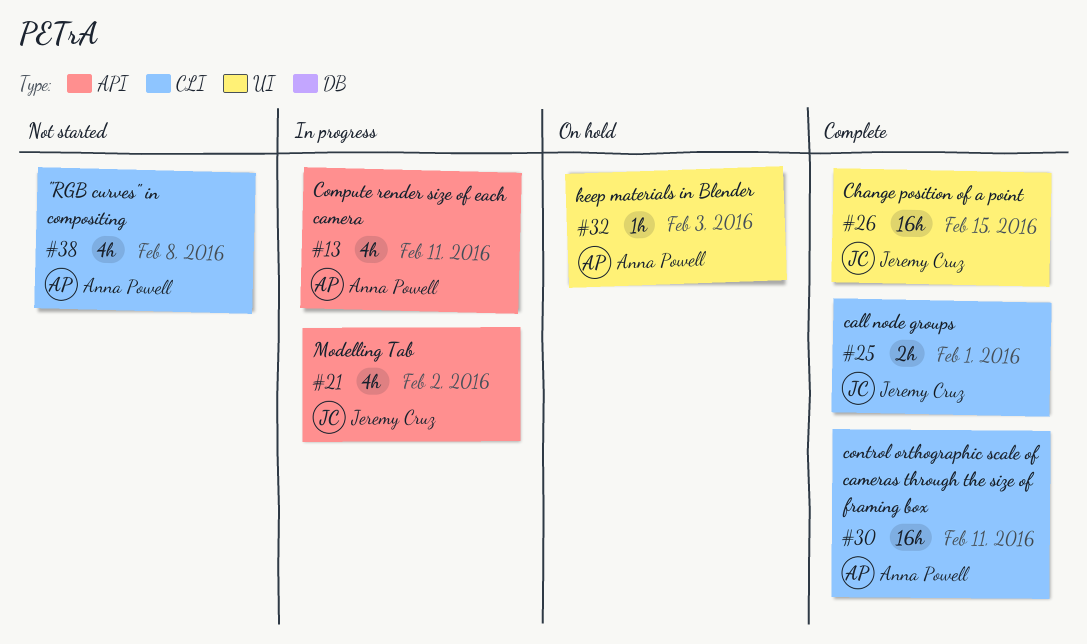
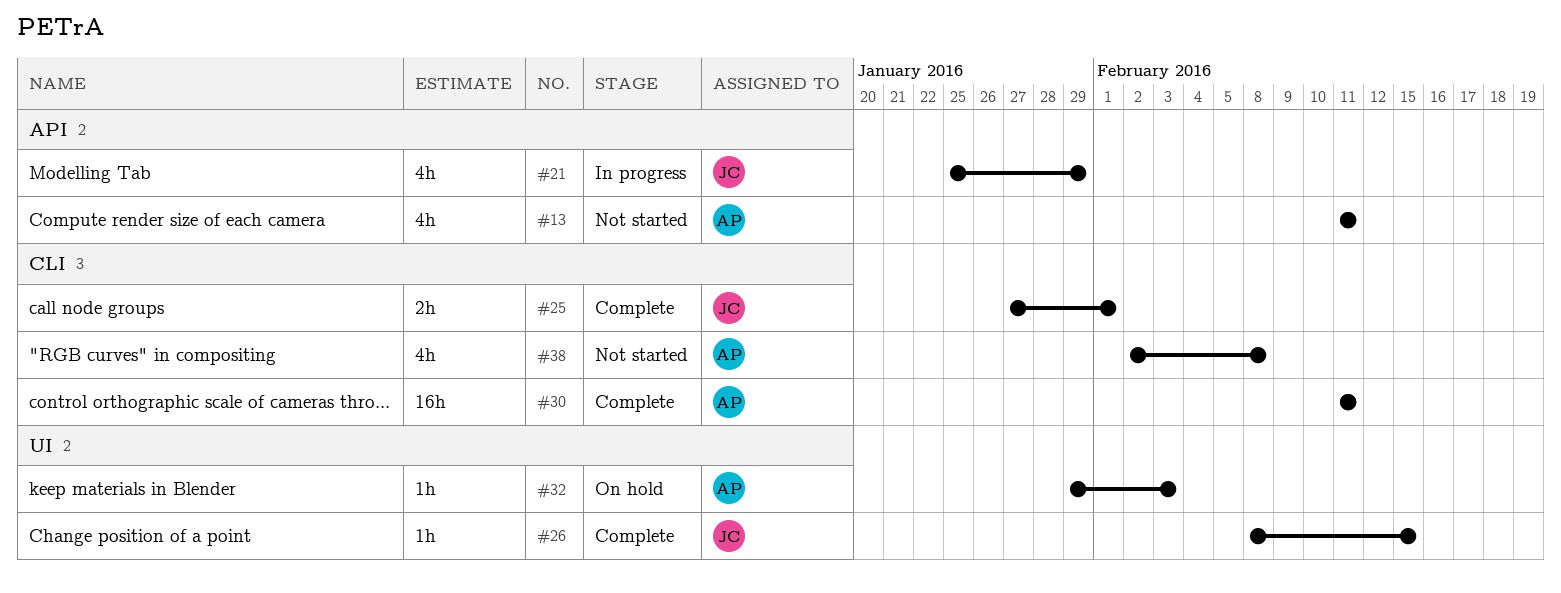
#13, status: In progress -> Not started
#21, due: Feb 2 -> Jan 29
#26, estimate: 16h -> 1h

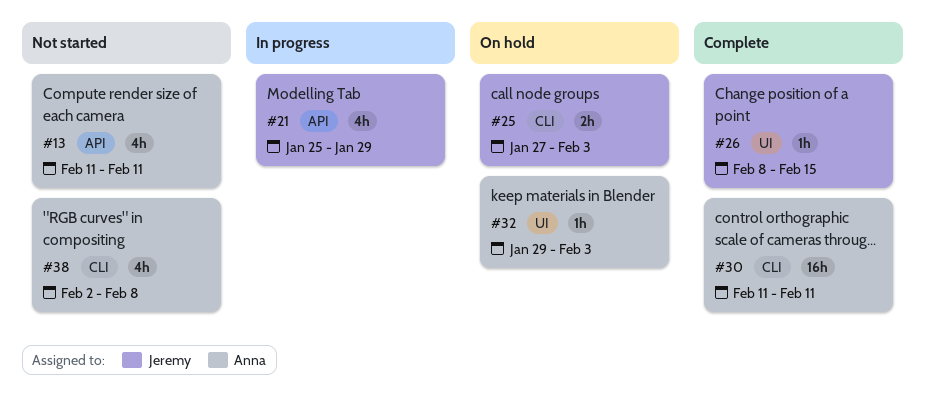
#25, status: Complete -> On hold
#25, due: Feb 1 -> Feb 3

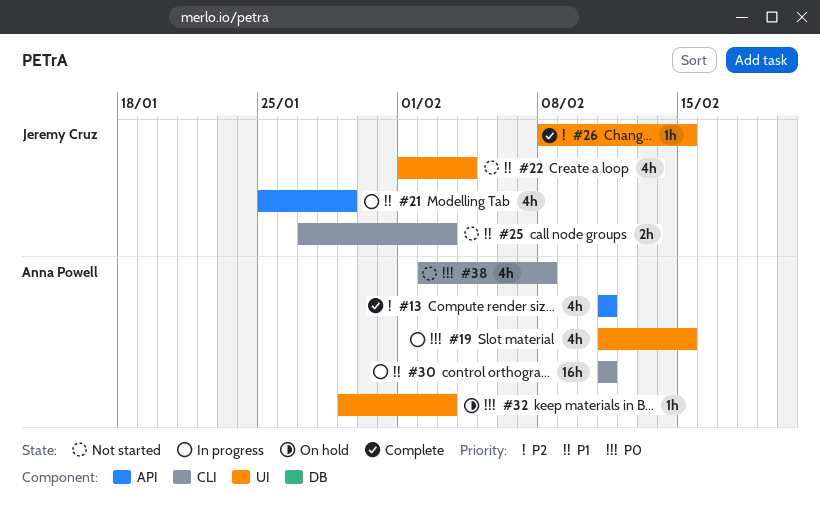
#13, status: Not started -> Complete
#19: none -> present
#22: none -> present
#25, status: On hold -> Not started
#30, status: Complete -> In progress

